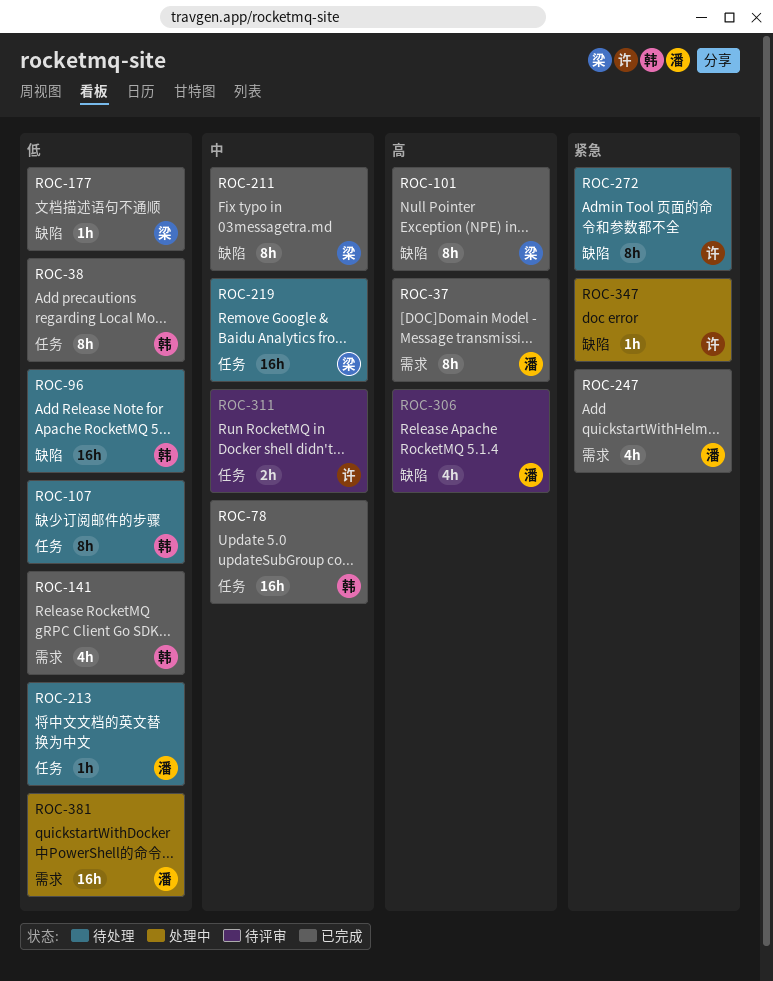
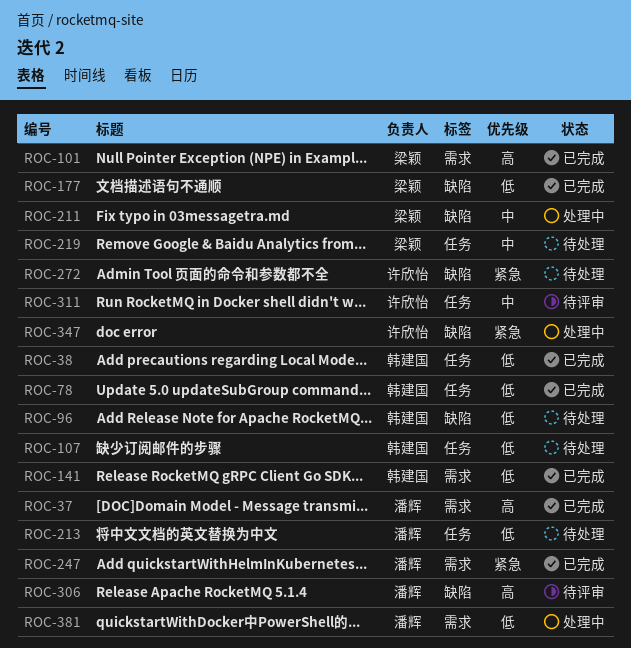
ROC-78, priority: 中 -> 低
ROC-101, label: 缺陷 -> 需求
ROC-211, status: 已完成 -> 处理中

